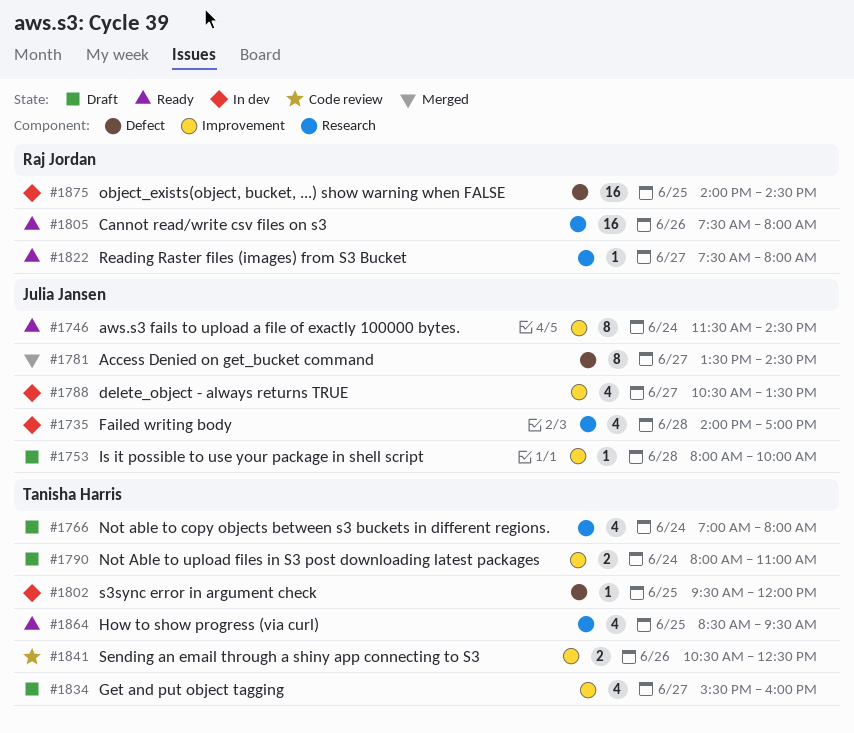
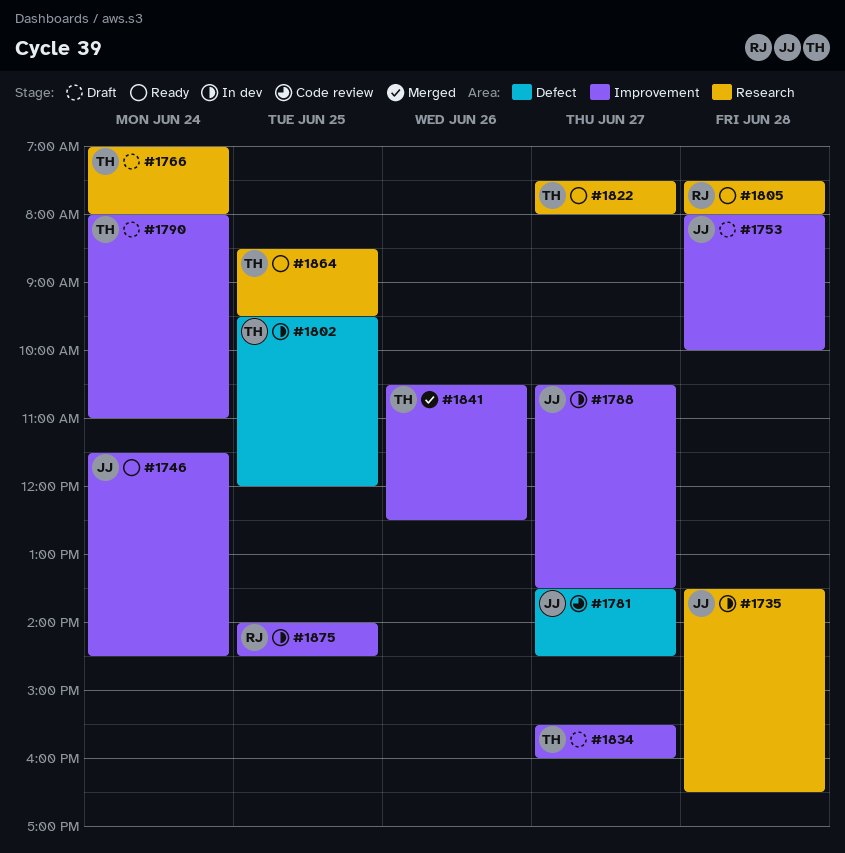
#1735, begins: 14:00 -> 13:30
#1735, ends: 17:00 -> 16:30
#1781, status: Merged -> Code review
#1805, day: Jun 26 -> Jun 28
#1822, owner: Raj Jordan -> Tanisha Harris
#1841, status: Code review -> Merged
#1875, label: Defect -> Improvement

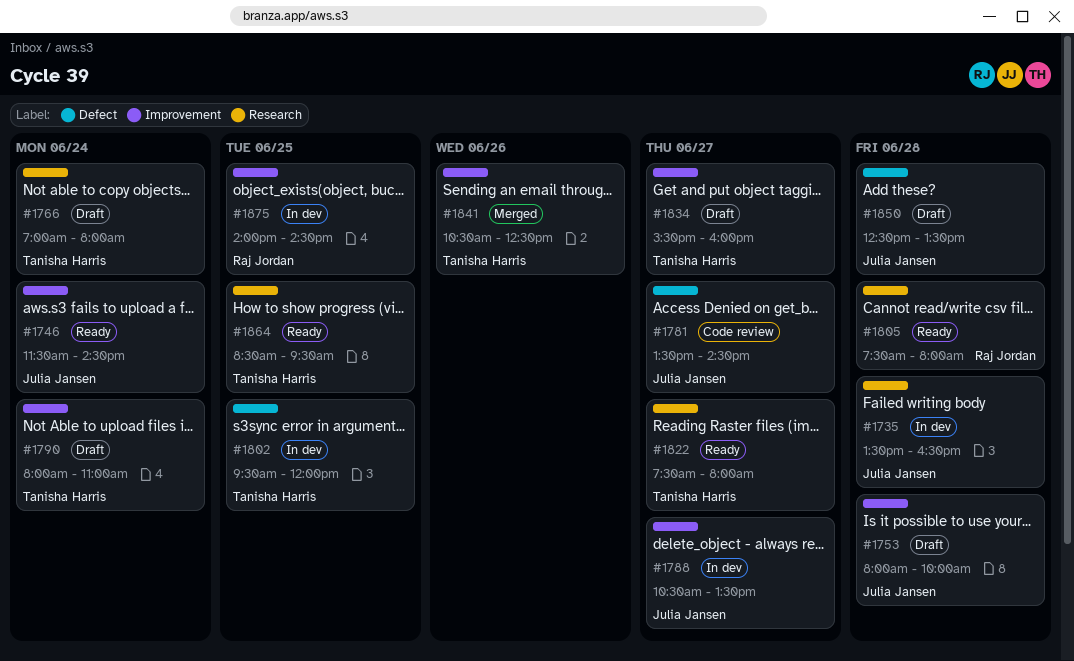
#1850: none -> present

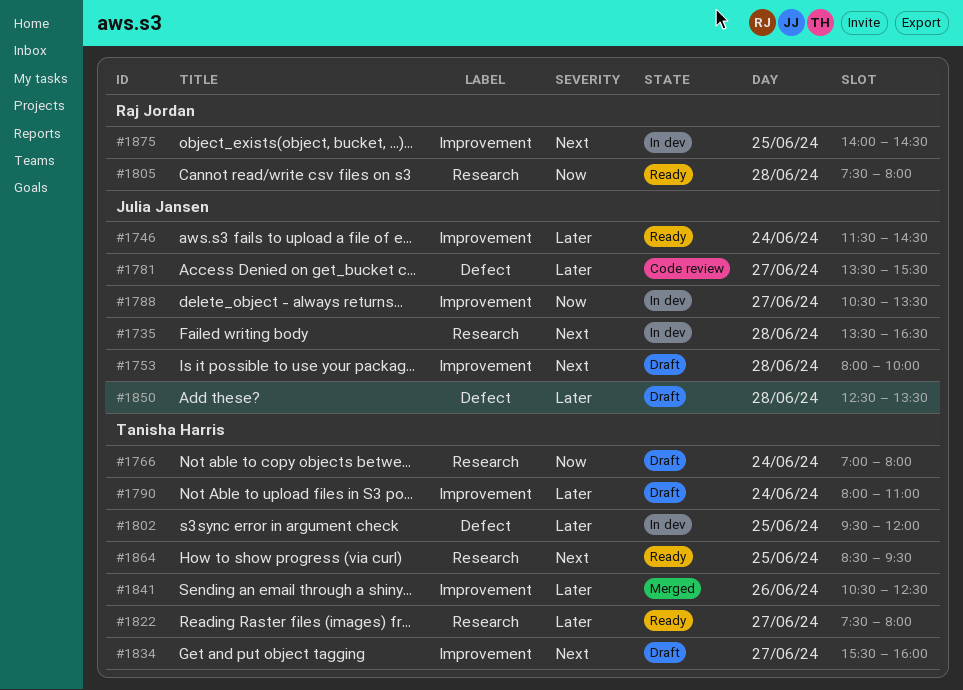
#1781, ends: 14:30 -> 15:30

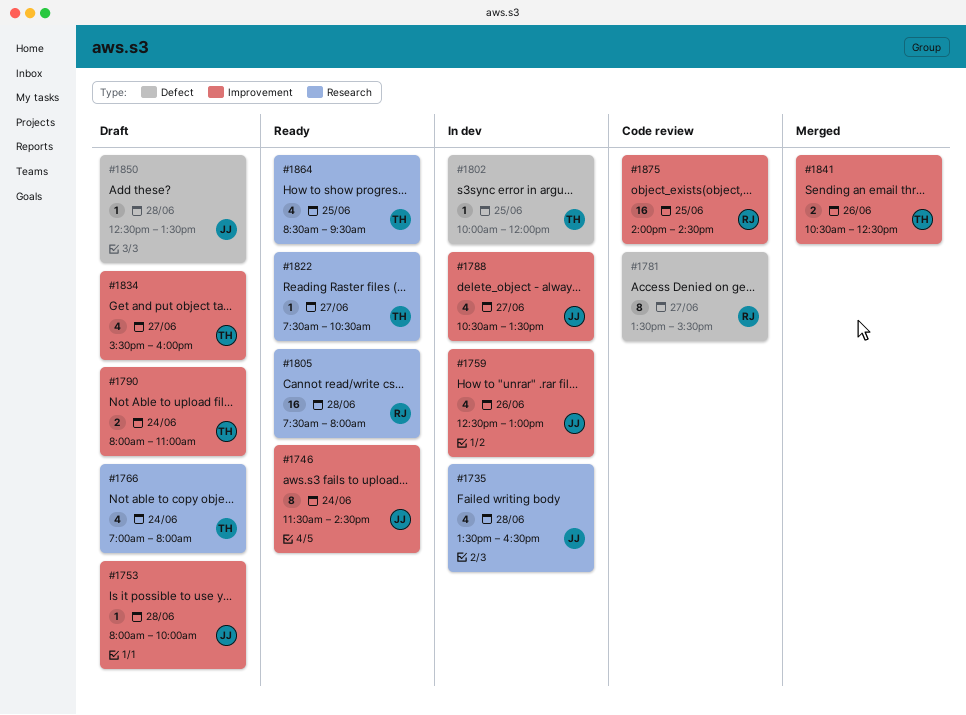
#1759: none -> present
#1781, owner: Julia Jansen -> Raj Jordan
#1802, begins: 09:30 -> 10:00
#1822, ends: 08:00 -> 10:30
#1875, status: In dev -> Code review

